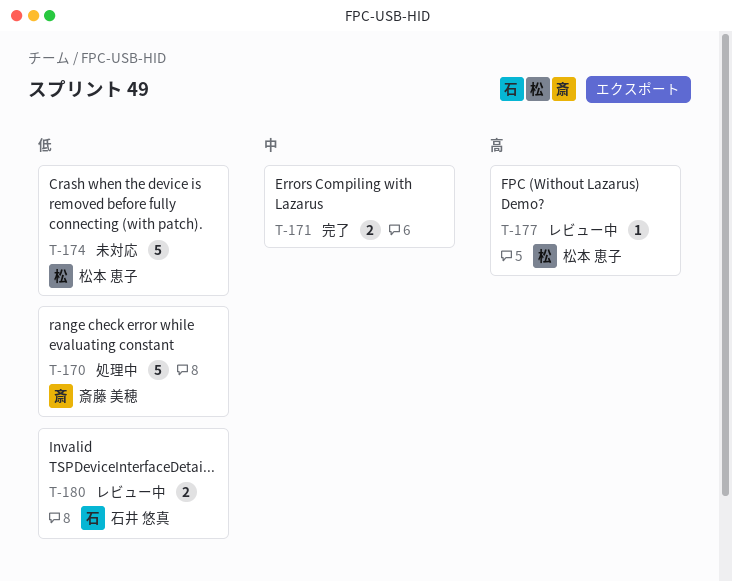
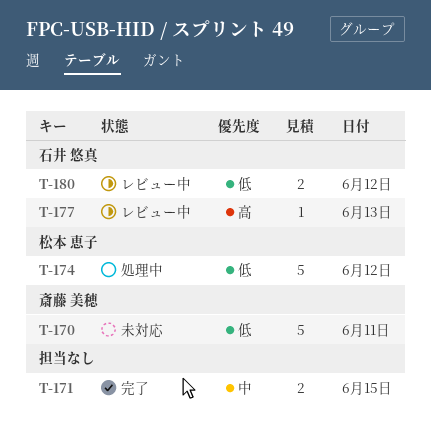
T-170, status: 処理中 -> 未対応
T-174, status: 未対応 -> 処理中
T-177, owner: 松本 恵子 -> 石井 悠真

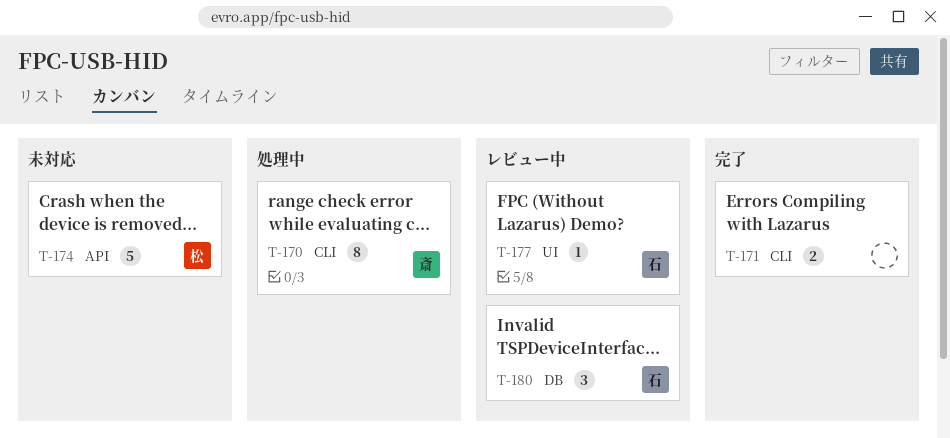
T-170, status: 未対応 -> 処理中
T-170, estimate: 5 -> 8
T-174, status: 処理中 -> 未対応
T-180, estimate: 2 -> 3

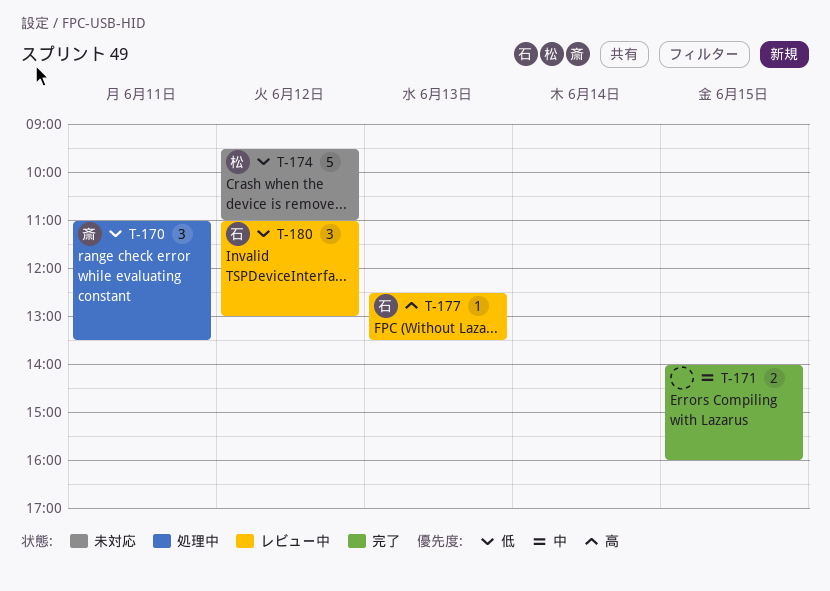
T-170, estimate: 8 -> 3

